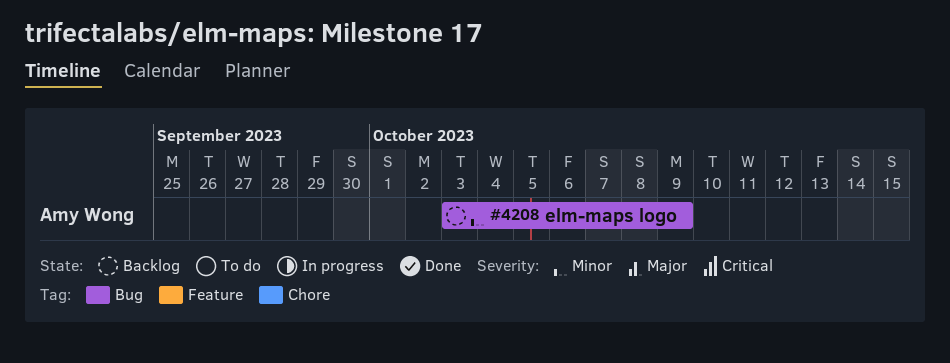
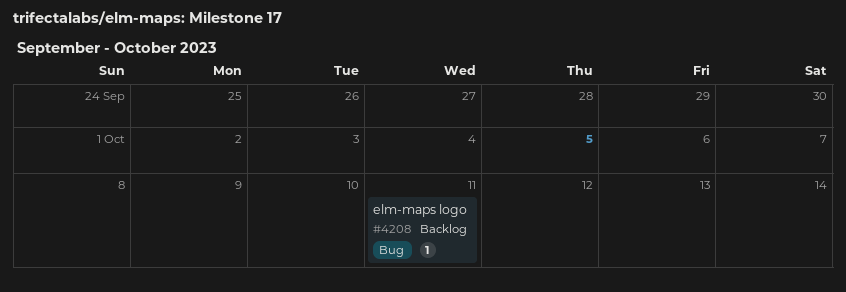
#4208, due: Oct 9 -> Oct 11

